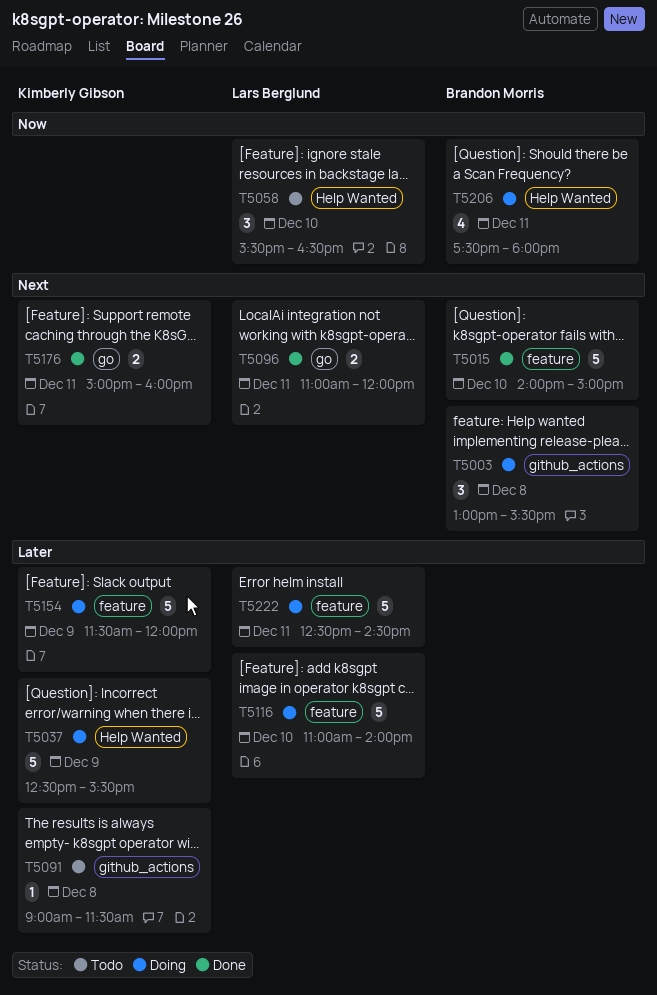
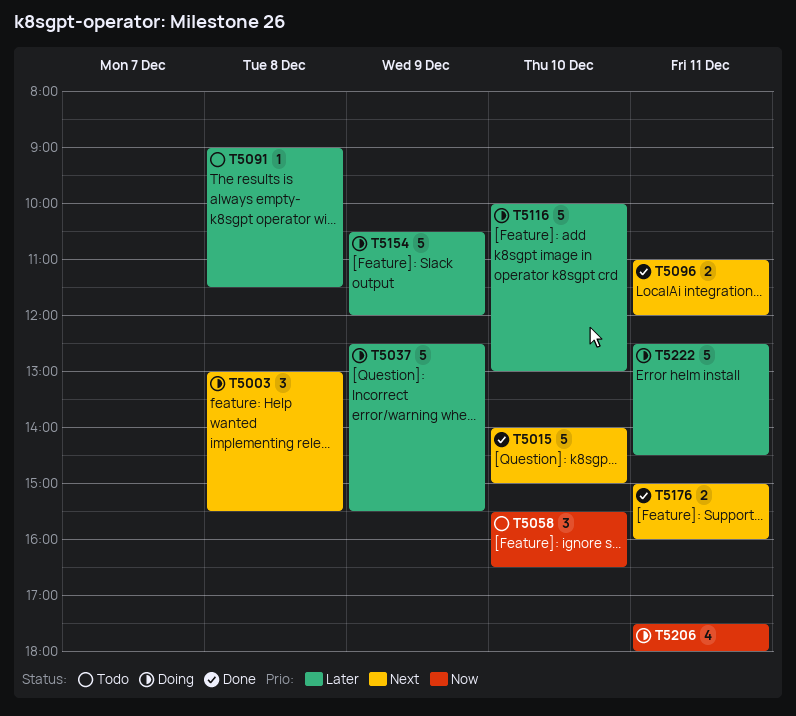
T5116, begins: 11:00 -> 10:00
T5116, ends: 14:00 -> 13:00
T5154, begins: 11:30 -> 10:30

